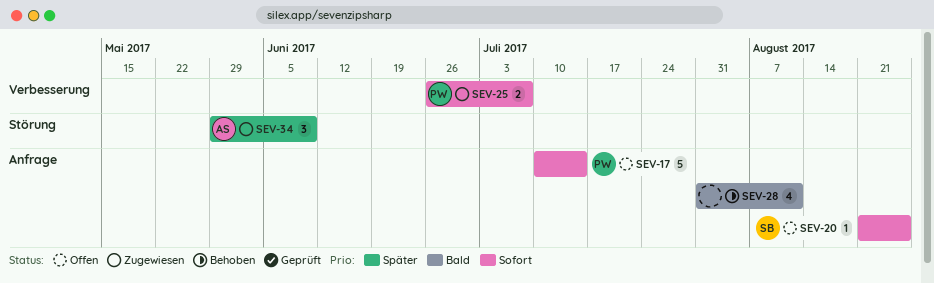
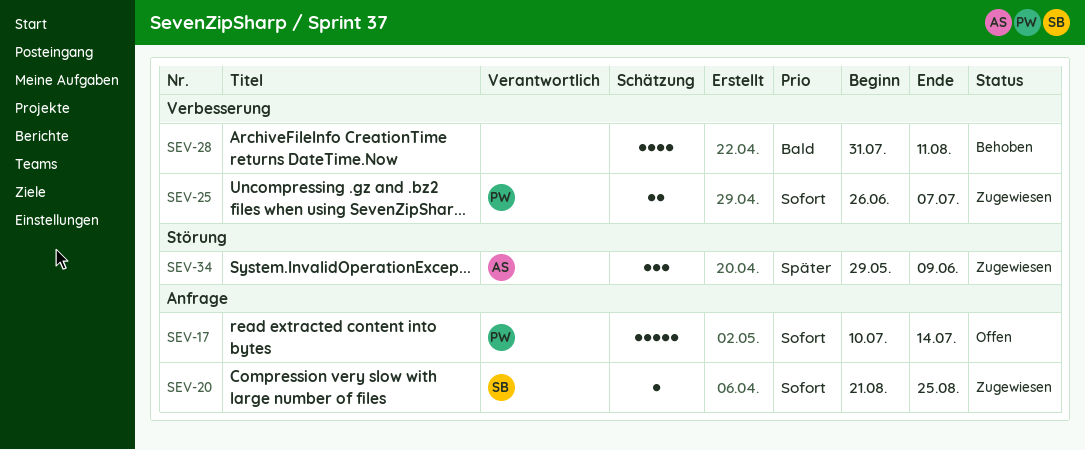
SEV-20, status: Offen -> Zugewiesen
SEV-28, label: Anfrage -> Verbesserung

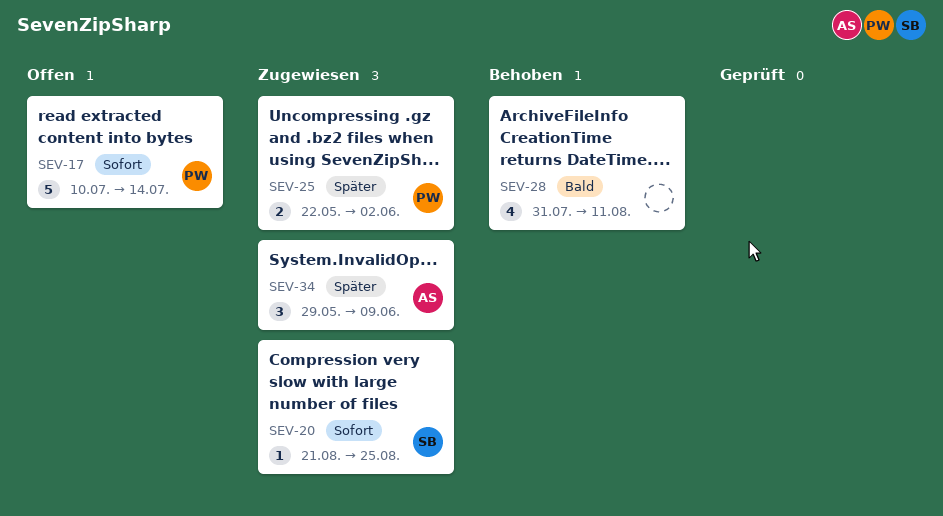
SEV-25, priority: Sofort -> Später
SEV-25, start: Jun 26 -> May 22
SEV-25, due: Jul 7 -> Jun 2

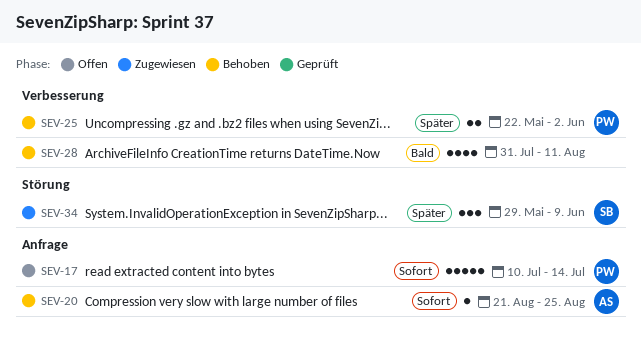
SEV-20, status: Zugewiesen -> Behoben
SEV-20, owner: SB -> AS
SEV-25, status: Zugewiesen -> Behoben
SEV-34, owner: AS -> SB

